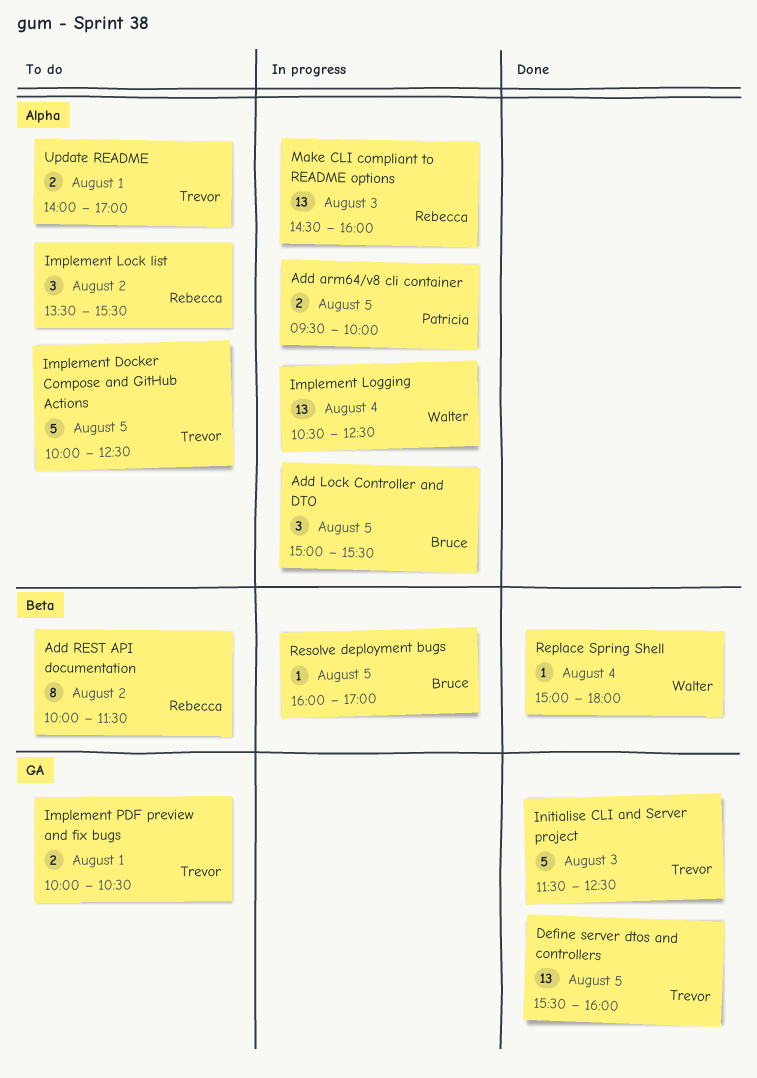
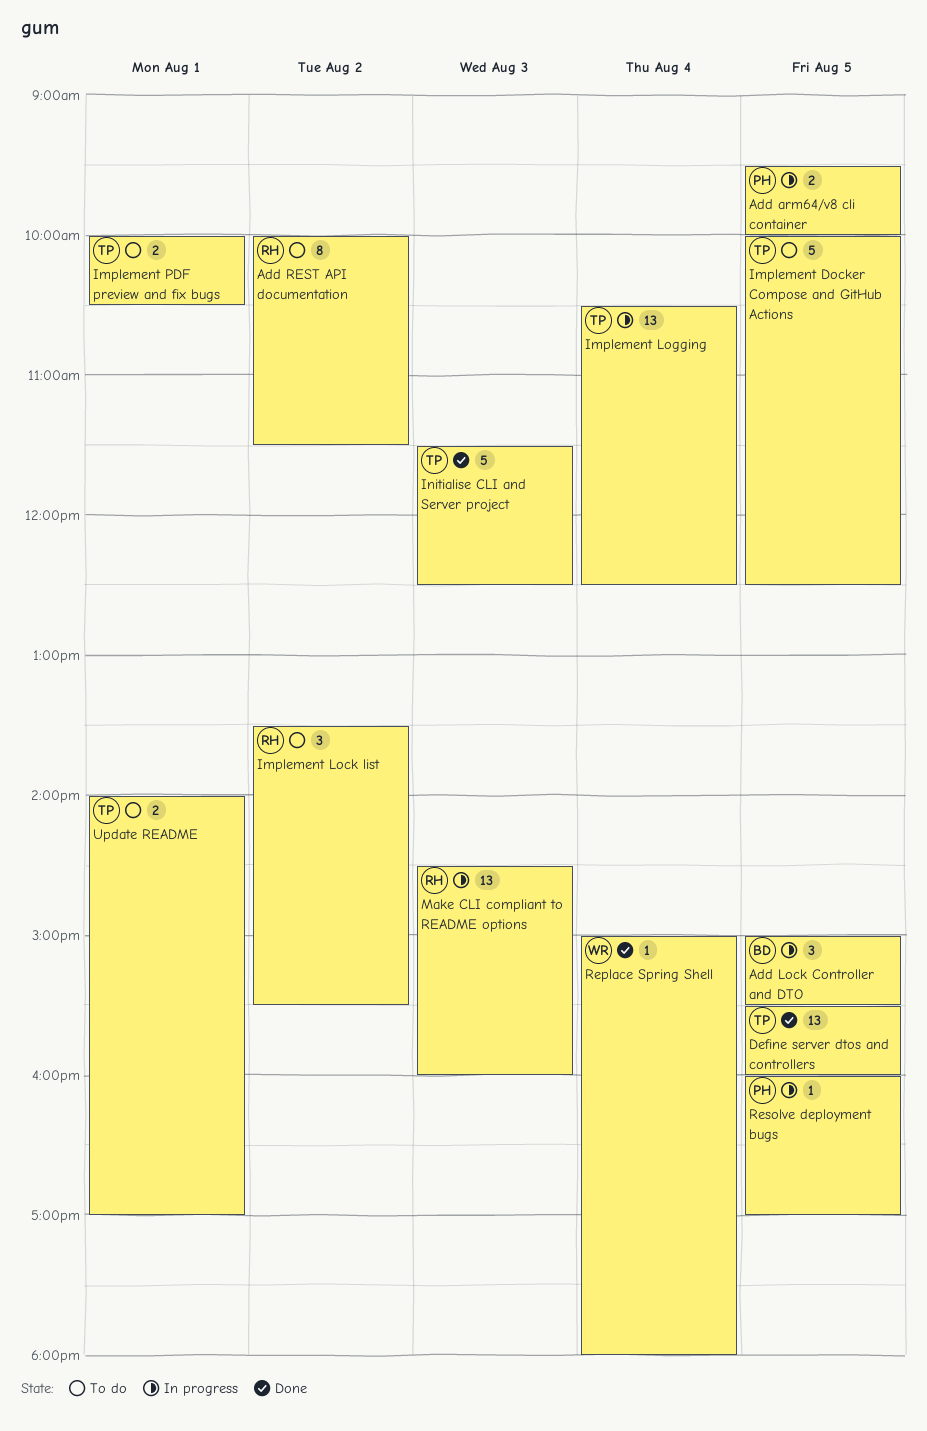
Implement Logging, owner: Walter -> Trevor
Resolve deployment bugs, owner: Bruce -> Patricia

